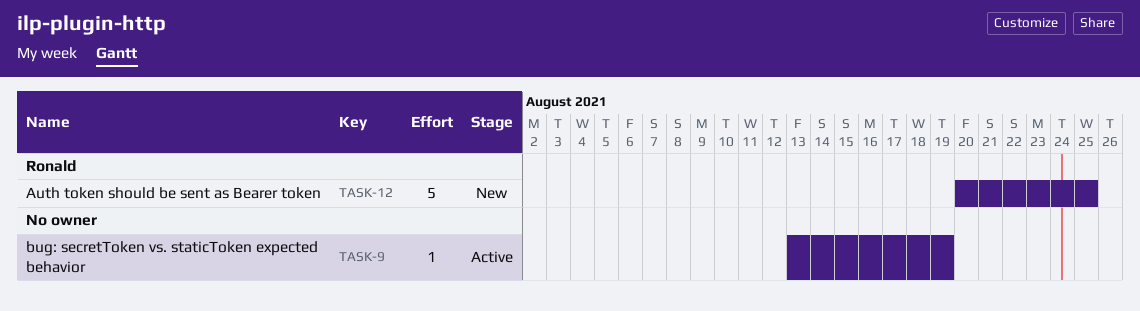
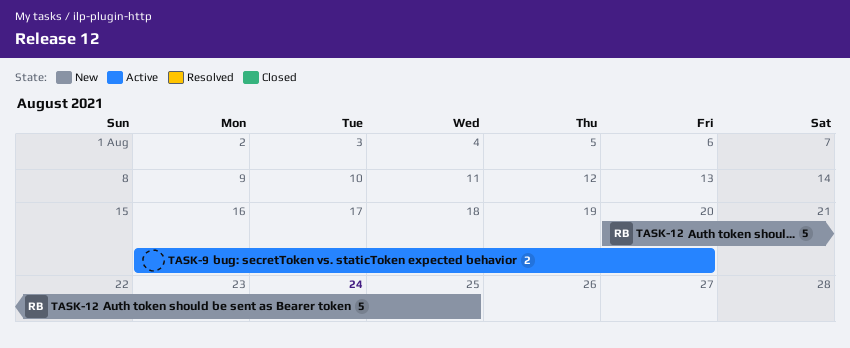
TASK-9, estimate: 1 -> 2
TASK-9, start: Aug 13 -> Aug 16
TASK-9, due: Aug 19 -> Aug 20

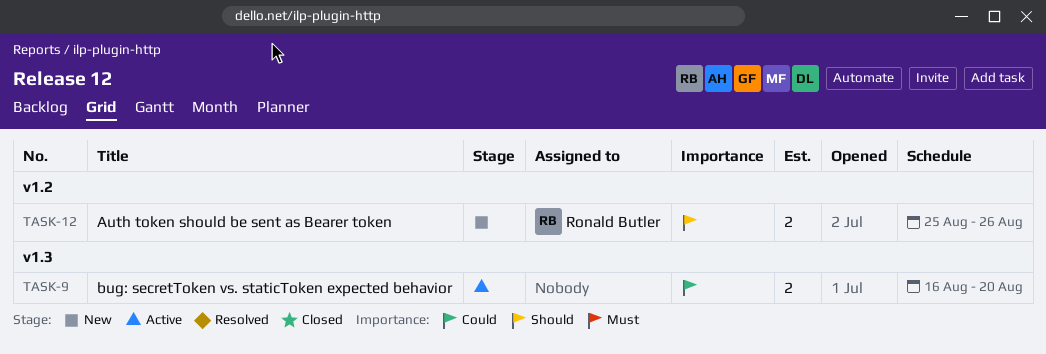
TASK-12, estimate: 5 -> 2
TASK-12, start: Aug 20 -> Aug 25
TASK-12, due: Aug 25 -> Aug 26

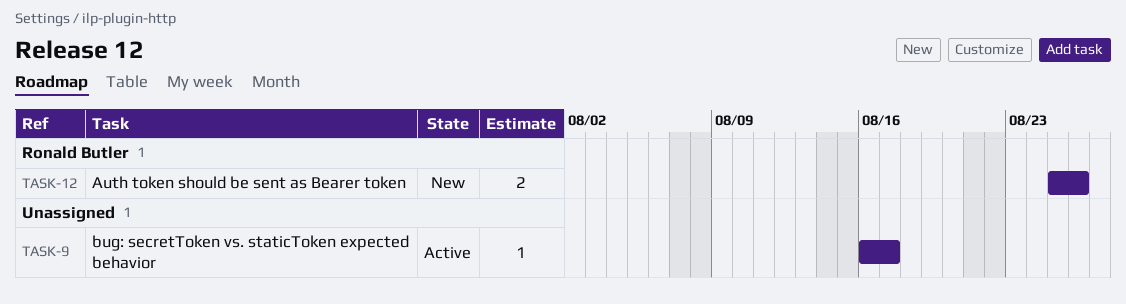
TASK-9, estimate: 2 -> 1
TASK-9, due: Aug 20 -> Aug 17

